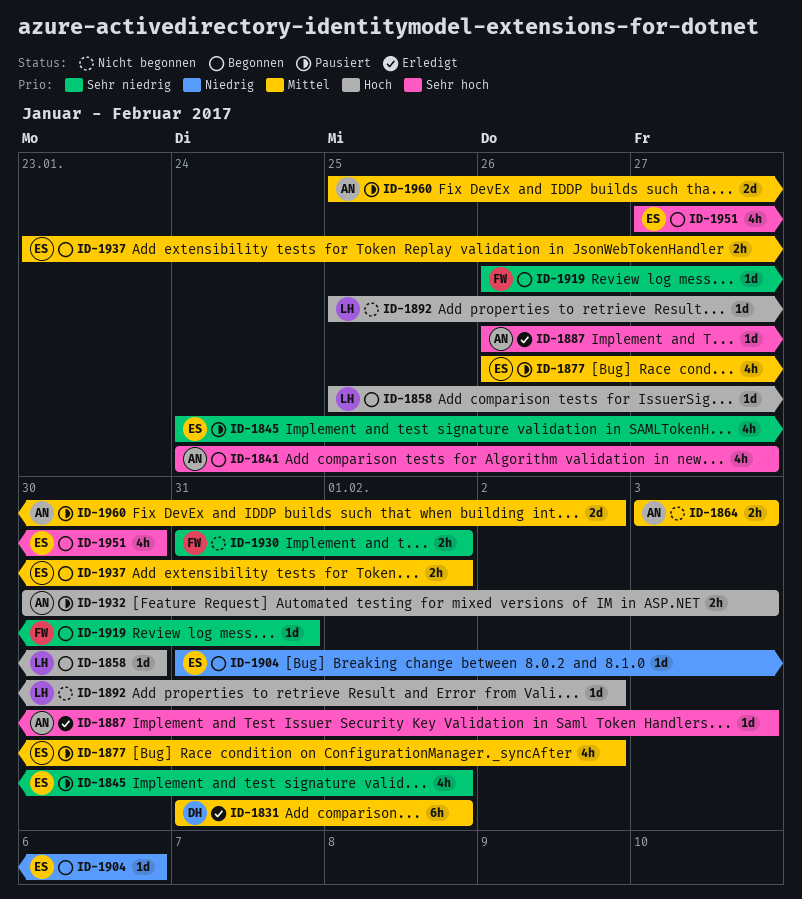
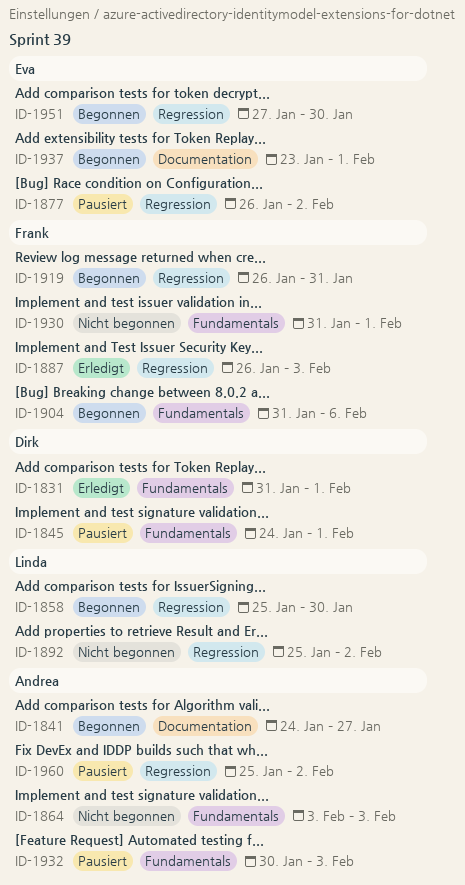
ID-1845, owner: Eva -> Dirk
ID-1887, owner: Andrea -> Frank
ID-1904, owner: Eva -> Frank

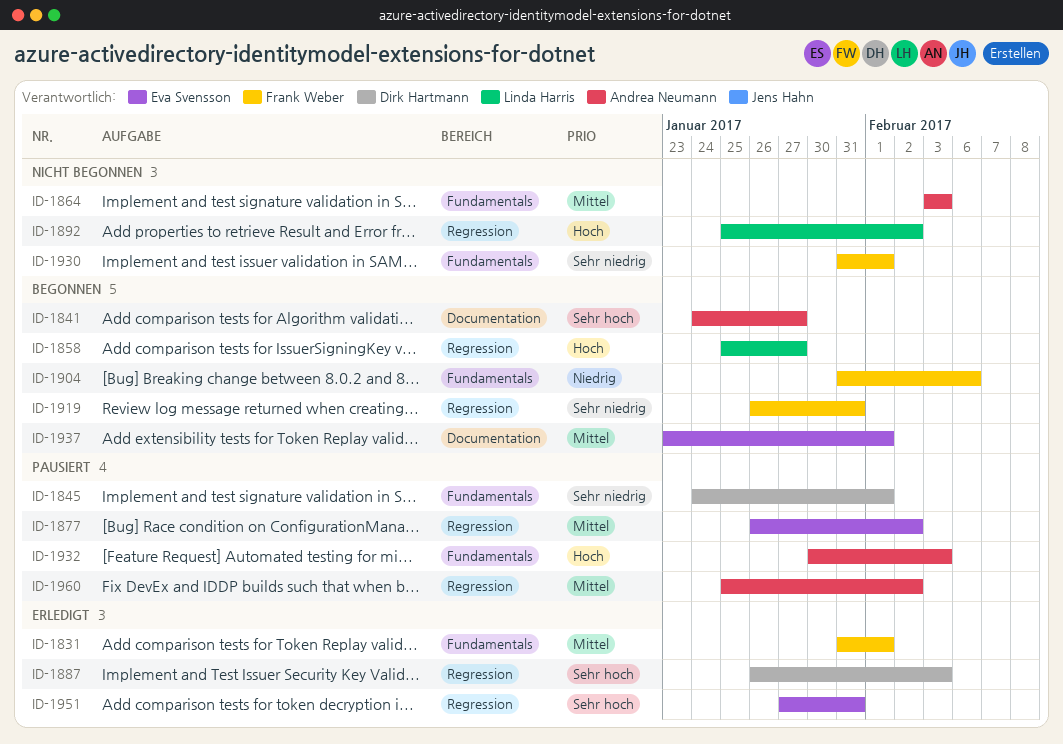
ID-1831, owner: Dirk Hartmann -> Frank Weber
ID-1858, due: Jan 30 -> Jan 27
ID-1887, owner: Frank Weber -> Dirk Hartmann
ID-1951, status: Begonnen -> Erledigt
ID-1951, due: Jan 30 -> Jan 31

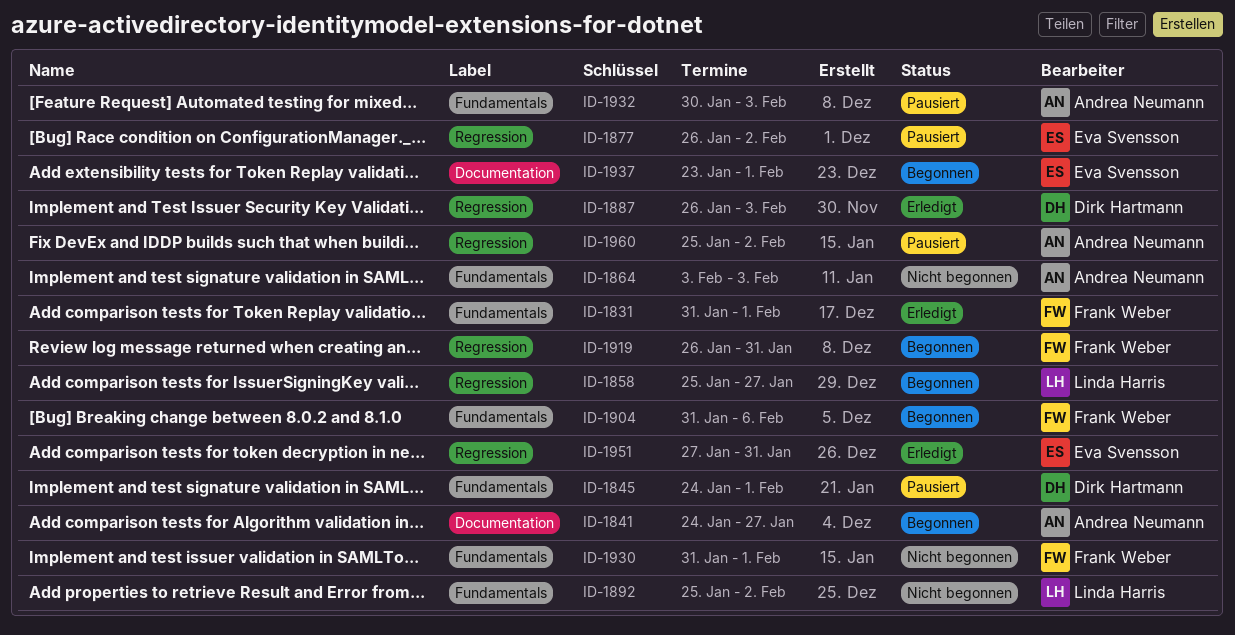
ID-1892, label: Regression -> Fundamentals

